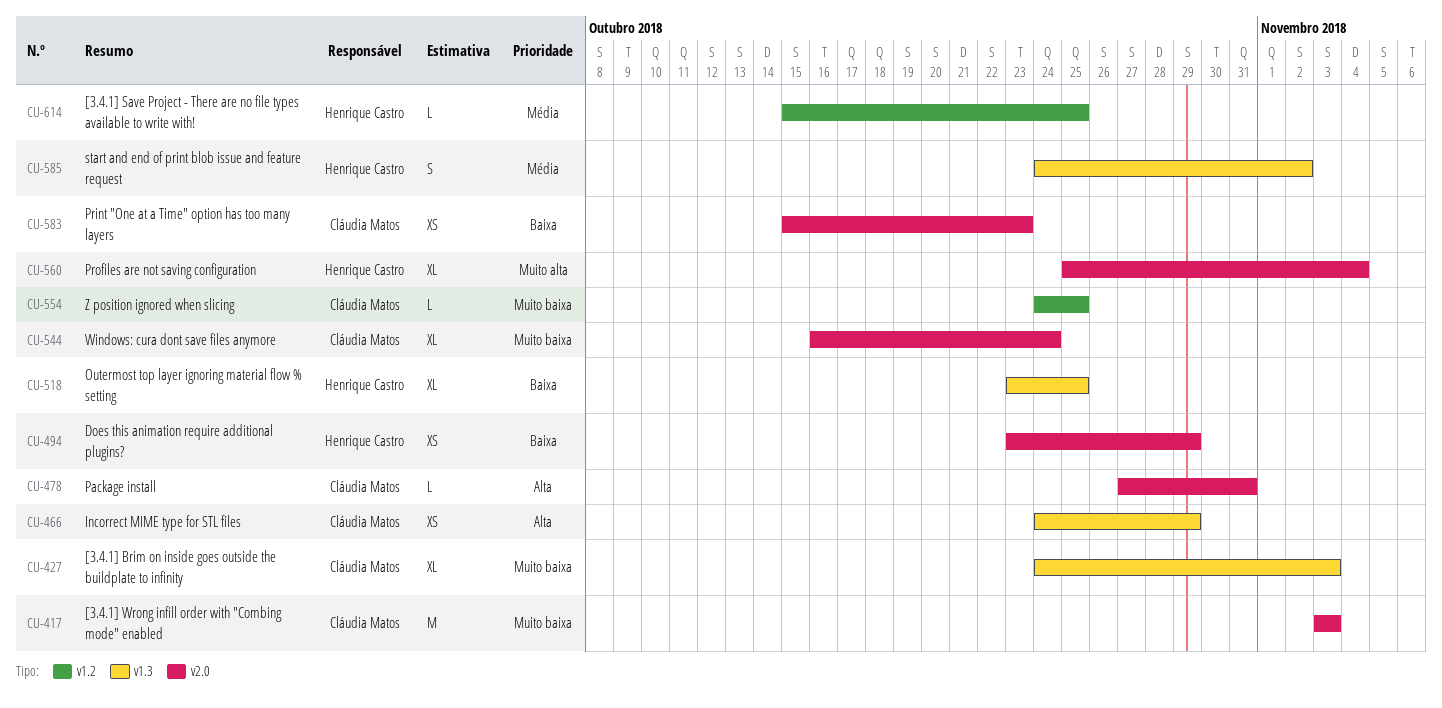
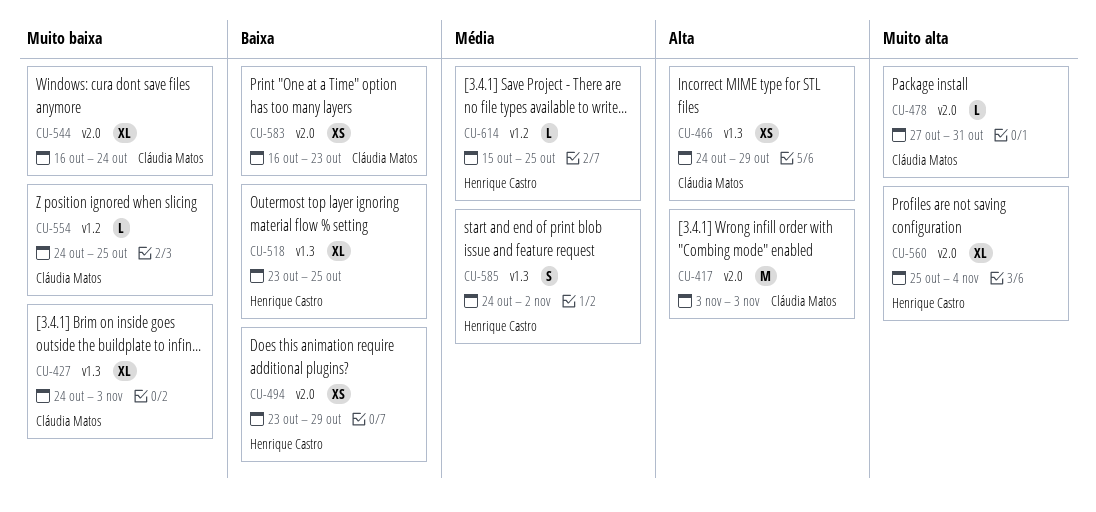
CU-417, priority: Muito baixa -> Alta
CU-478, priority: Alta -> Muito alta
CU-583, start: Oct 15 -> Oct 16

